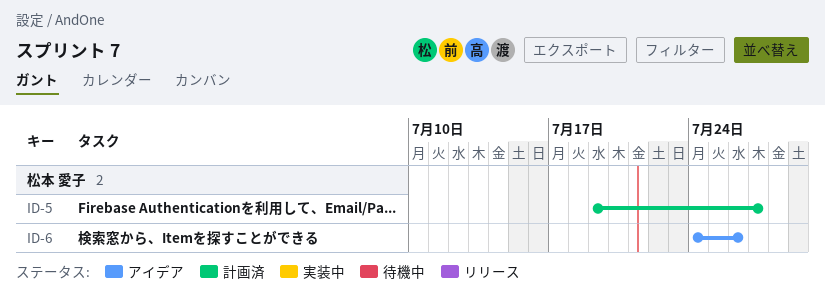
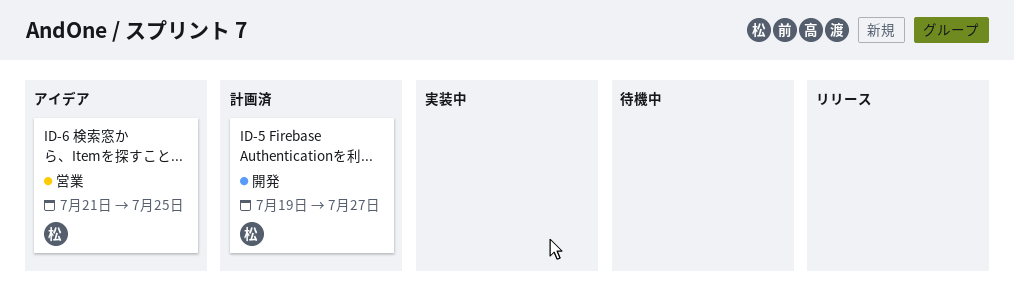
ID-6, start: Jul 24 -> Jul 21
ID-6, due: Jul 26 -> Jul 25

